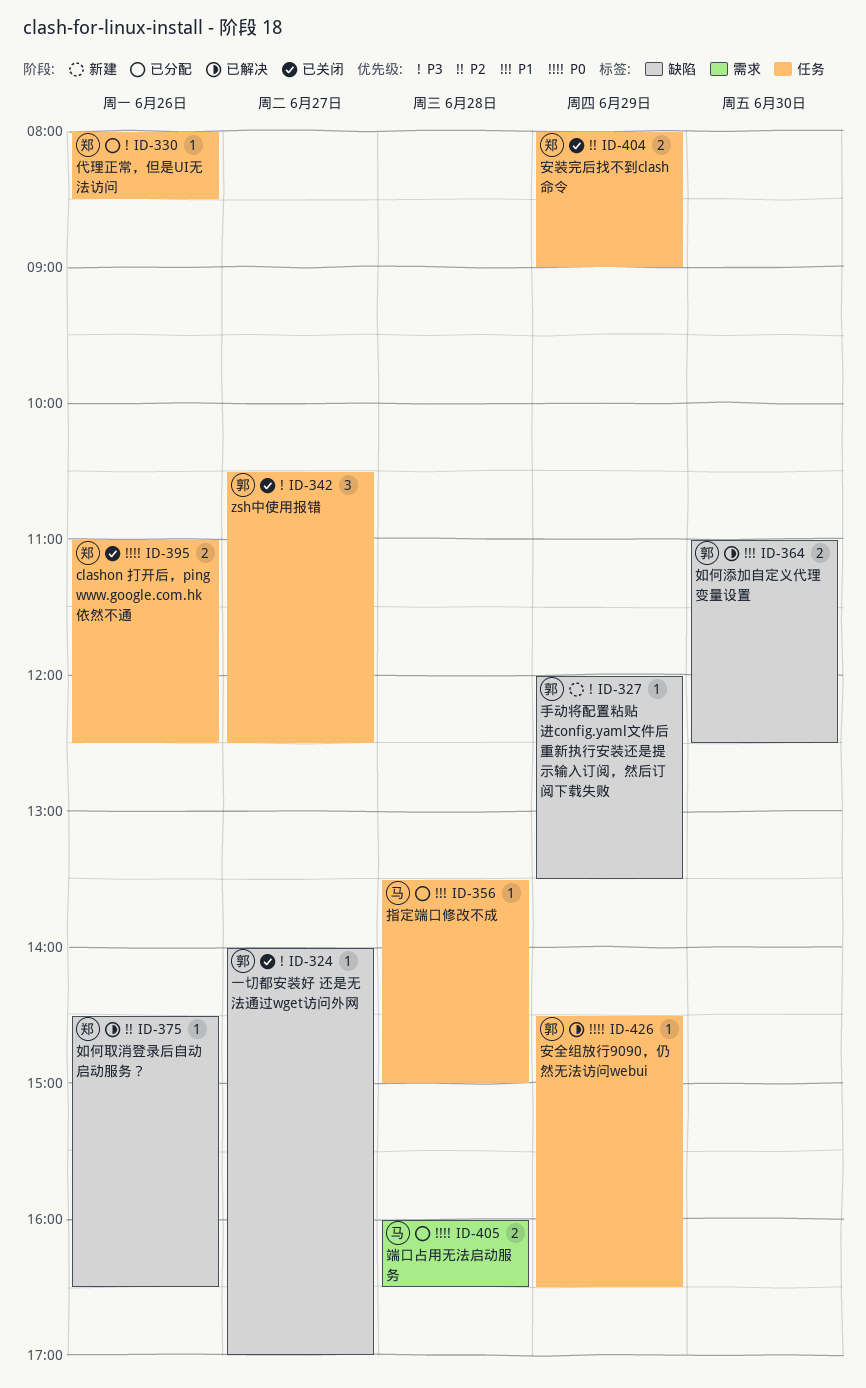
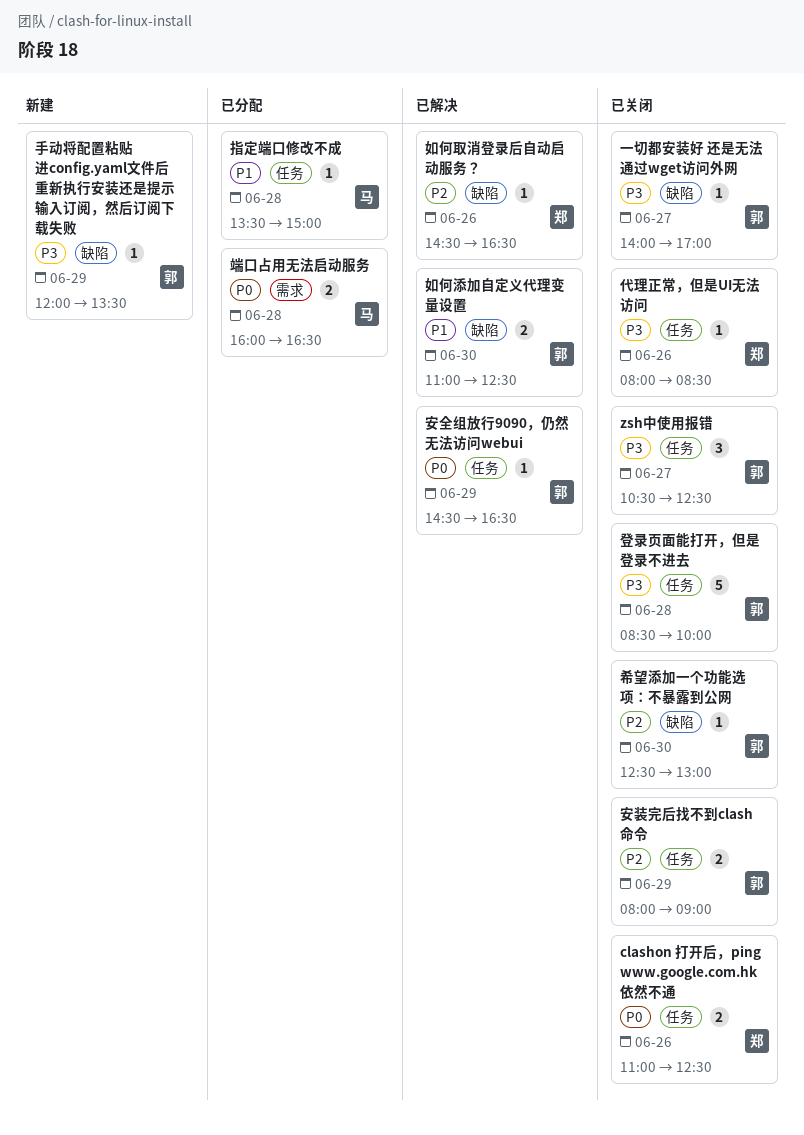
代理正常，但是UI无法访问, status: 已分配 -> 已关闭
安装完后找不到clash命令, owner: 郑 -> 郭
希望添加一个功能选项：不暴露到公网: none -> present
登录页面能打开，但是登录不进去: none -> present

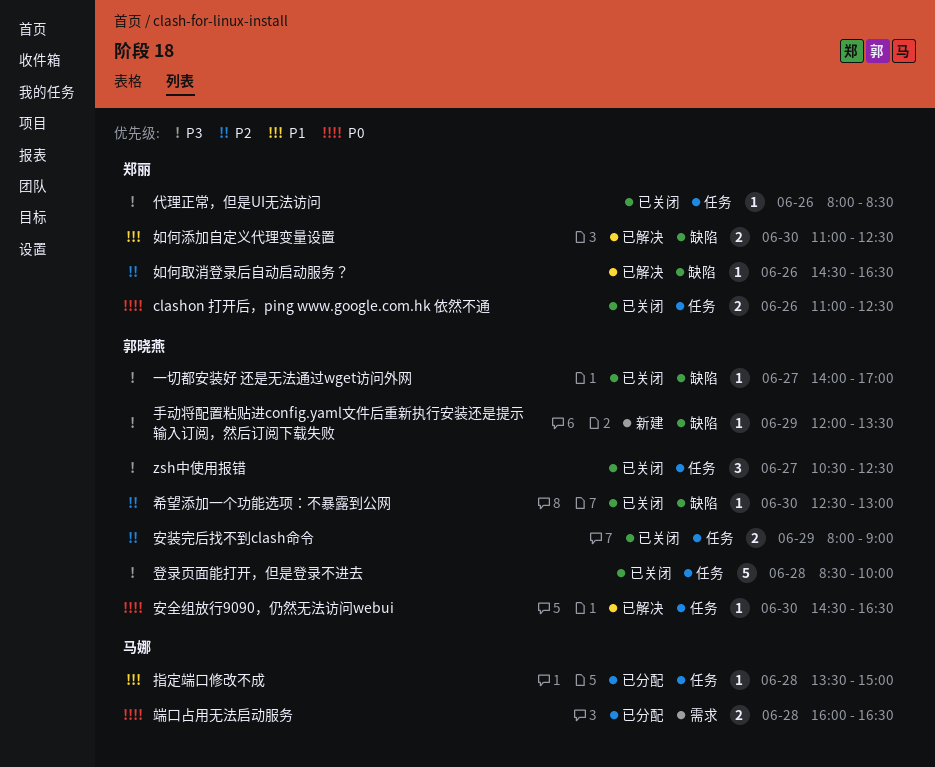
如何添加自定义代理变量设置, owner: 郭晓燕 -> 郑丽
安全组放行9090，仍然无法访问webui, day: Jun 29 -> Jun 30

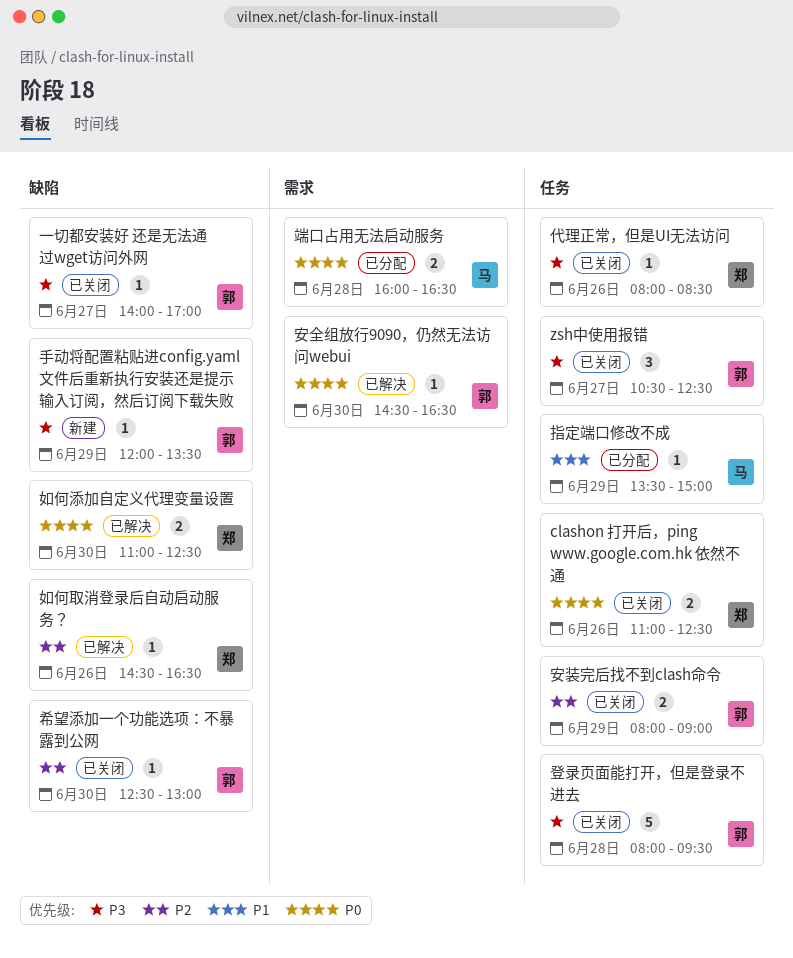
如何添加自定义代理变量设置, priority: P1 -> P0
安全组放行9090，仍然无法访问webui, label: 任务 -> 需求
指定端口修改不成, day: Jun 28 -> Jun 29
登录页面能打开，但是登录不进去, begins: 08:30 -> 08:00
登录页面能打开，但是登录不进去, ends: 10:00 -> 09:30

